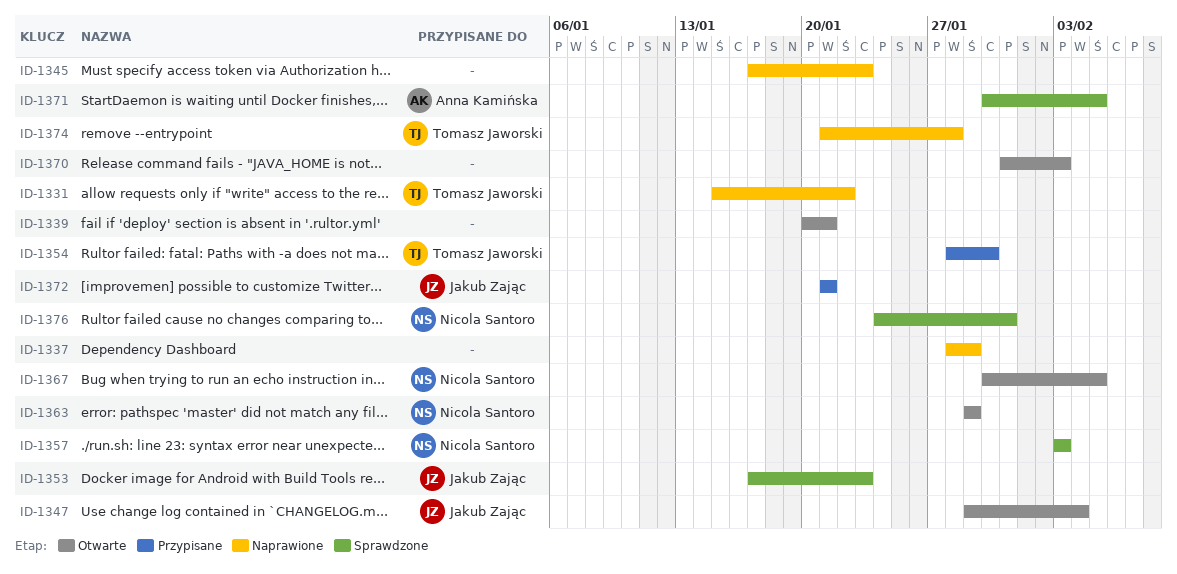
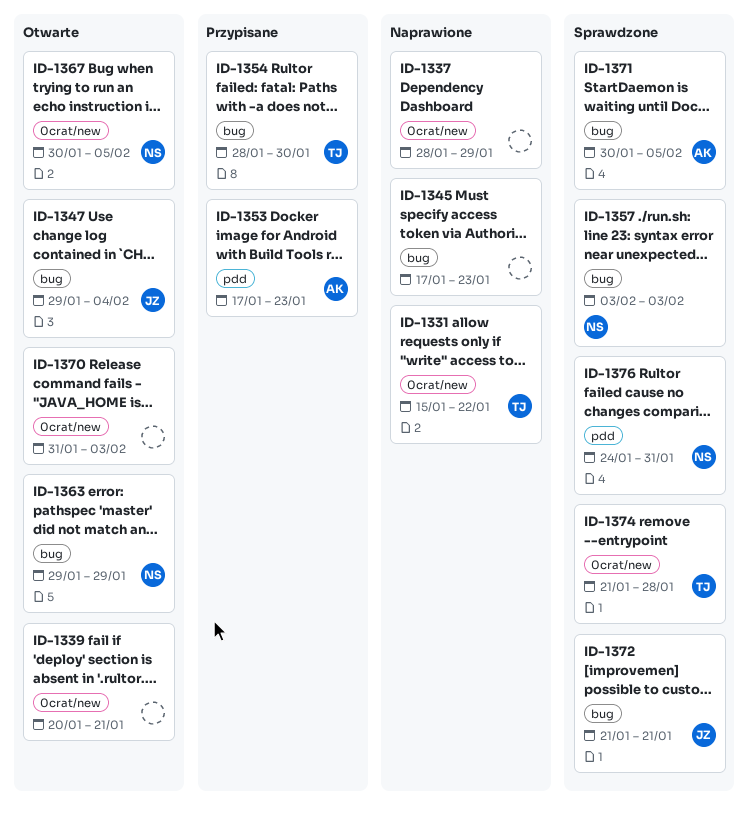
ID-1353, status: Sprawdzone -> Przypisane
ID-1353, owner: Jakub Zając -> Anna Kamińska
ID-1372, status: Przypisane -> Sprawdzone
ID-1374, status: Naprawione -> Sprawdzone

